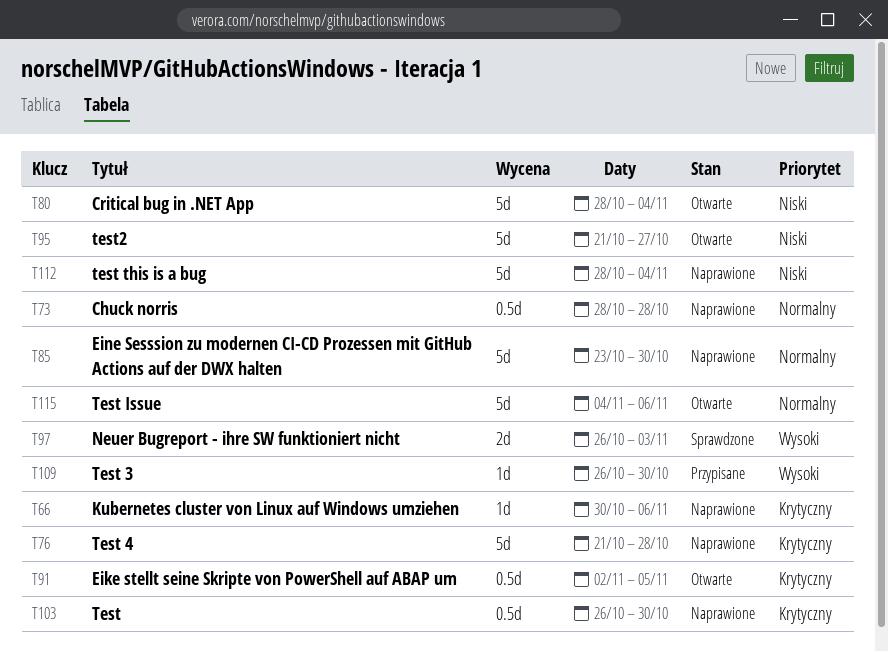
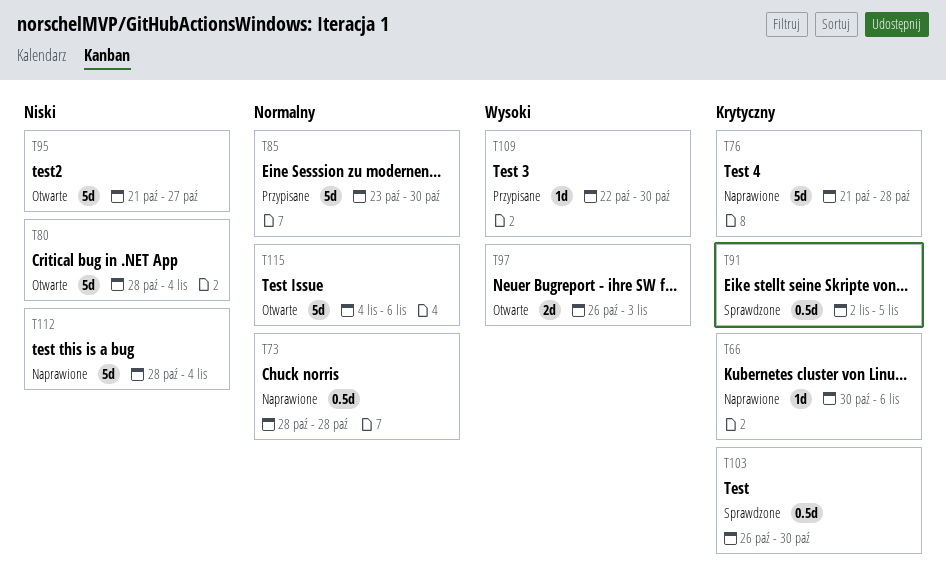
T85, status: Naprawione -> Przypisane
T91, status: Otwarte -> Sprawdzone
T97, status: Sprawdzone -> Otwarte
T103, status: Naprawione -> Sprawdzone
T109, start: Oct 26 -> Oct 22

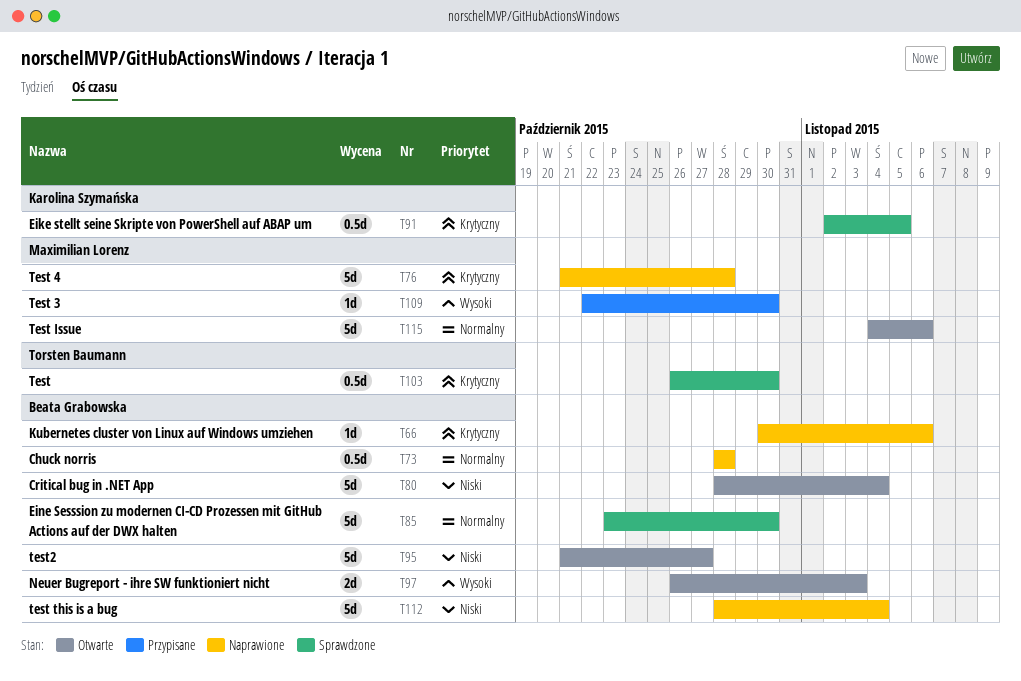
T85, status: Przypisane -> Sprawdzone

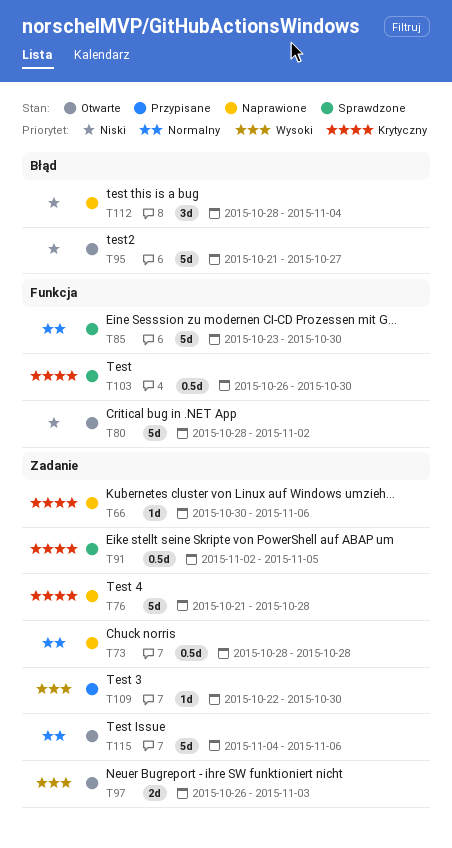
T80, due: Nov 4 -> Nov 2
T112, estimate: 5d -> 3d

